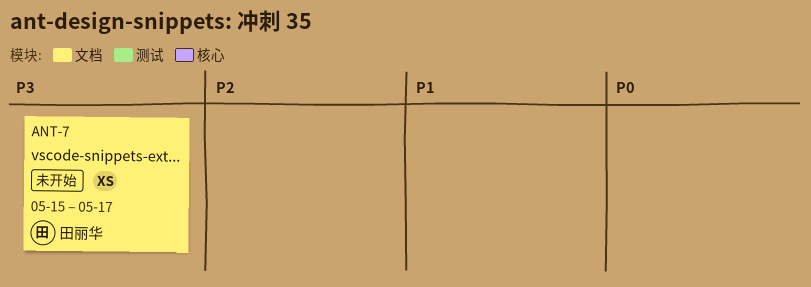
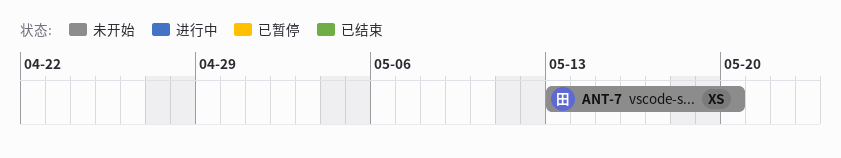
ANT-7, start: May 15 -> May 13
ANT-7, due: May 17 -> May 20

